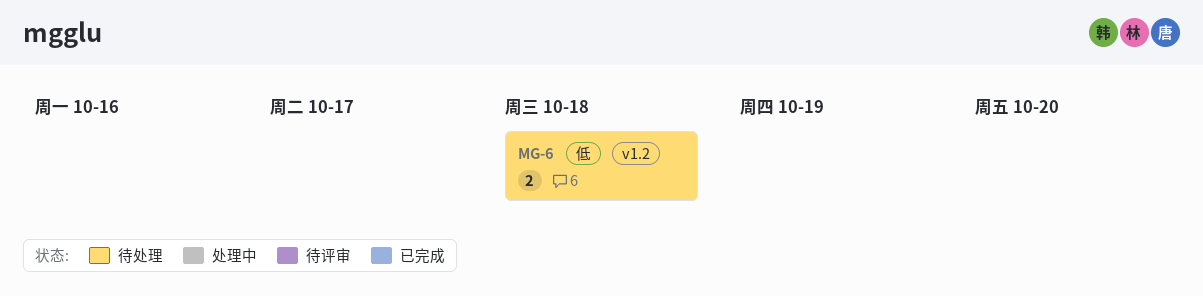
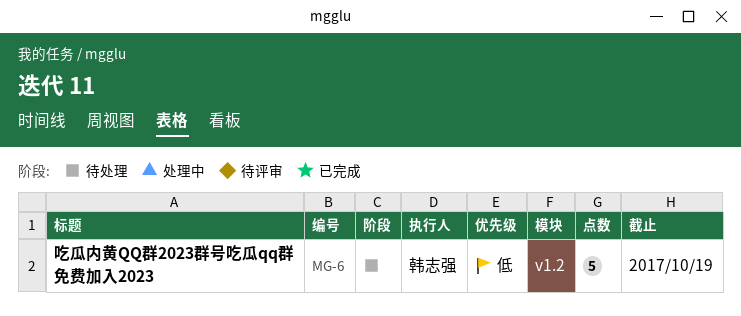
MG-6, estimate: 2 -> 5
MG-6, due: Oct 18 -> Oct 19

